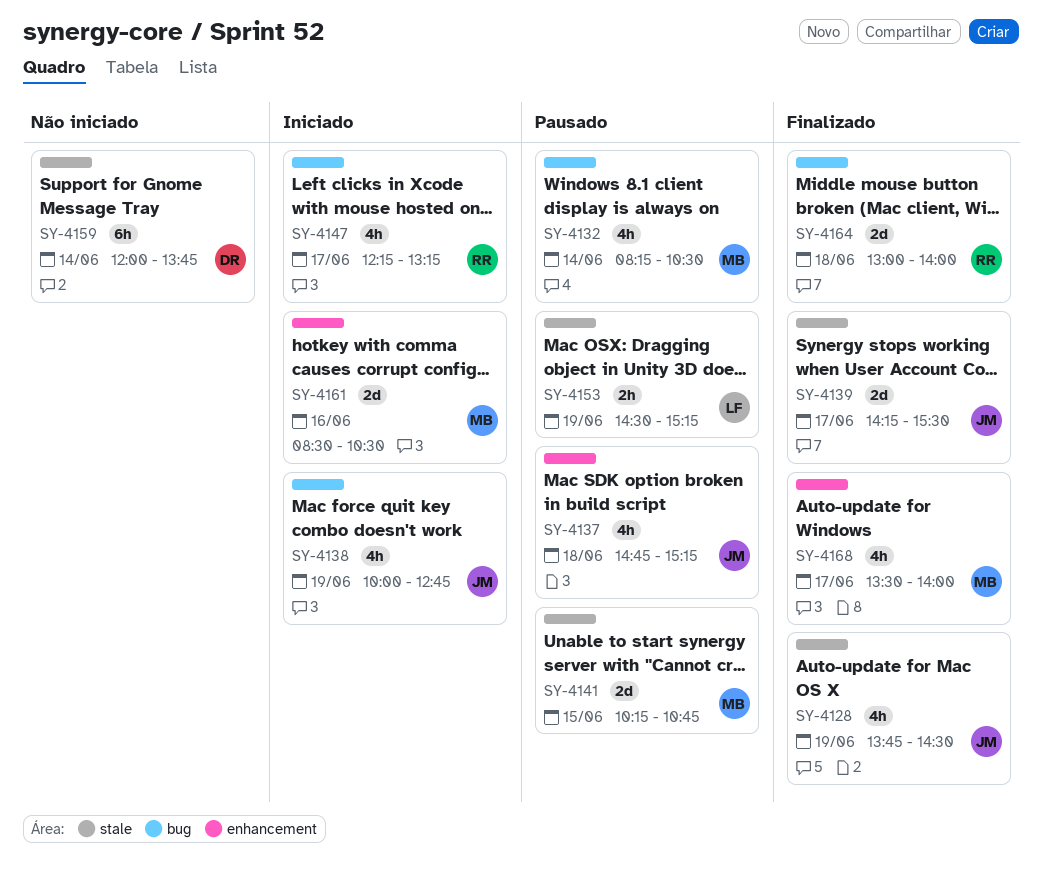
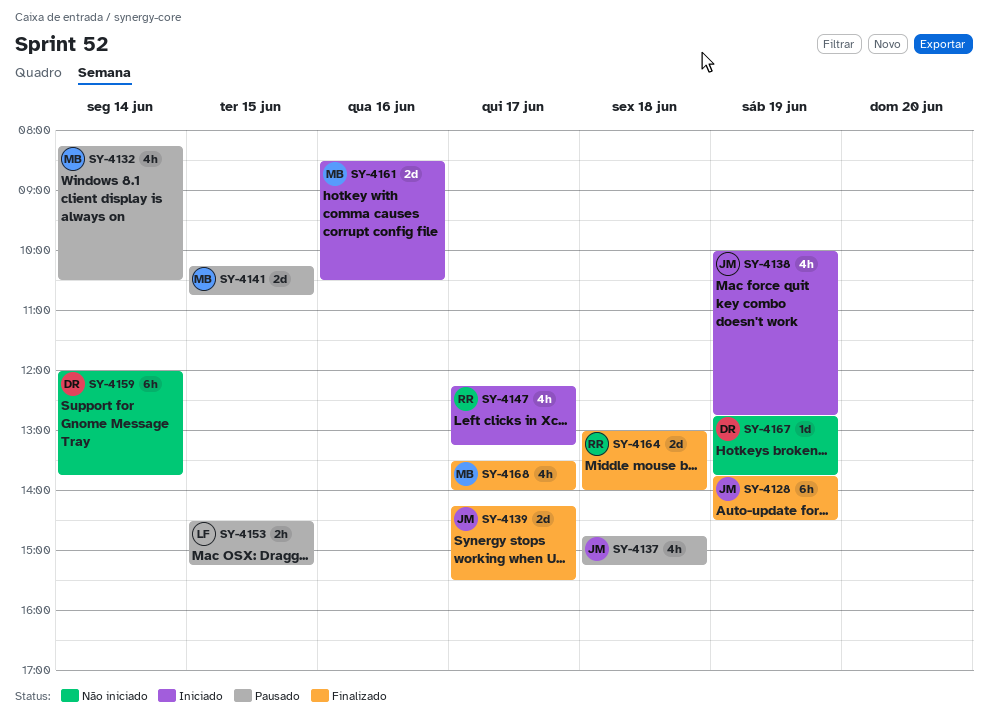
SY-4128, estimate: 4h -> 6h
SY-4153, day: Jun 19 -> Jun 15
SY-4167: none -> present

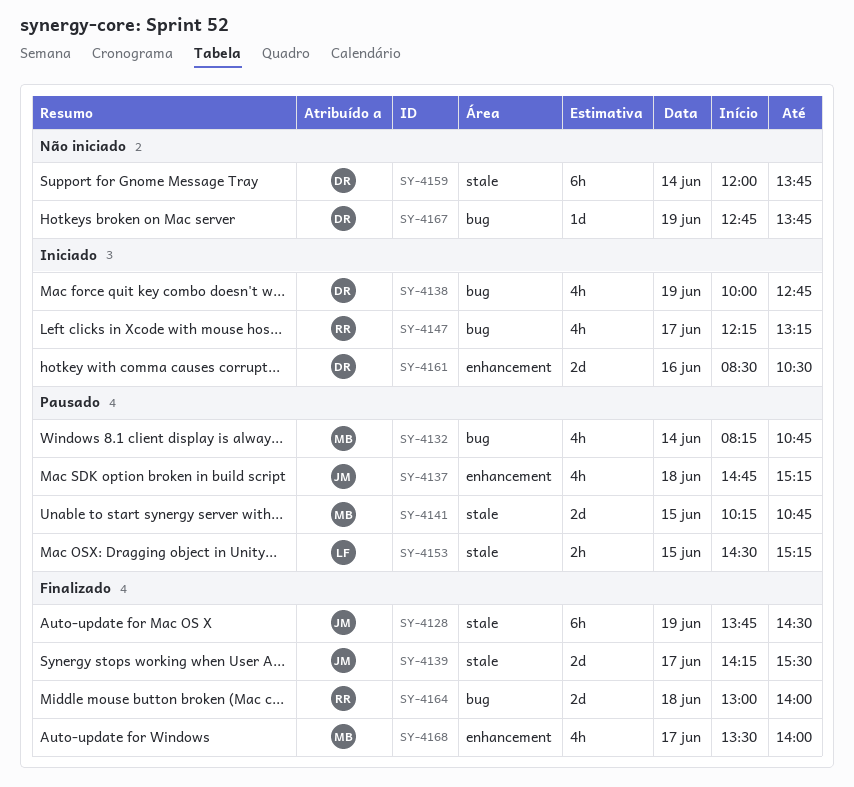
SY-4132, ends: 10:30 -> 10:45
SY-4138, owner: JM -> DR
SY-4161, owner: MB -> DR

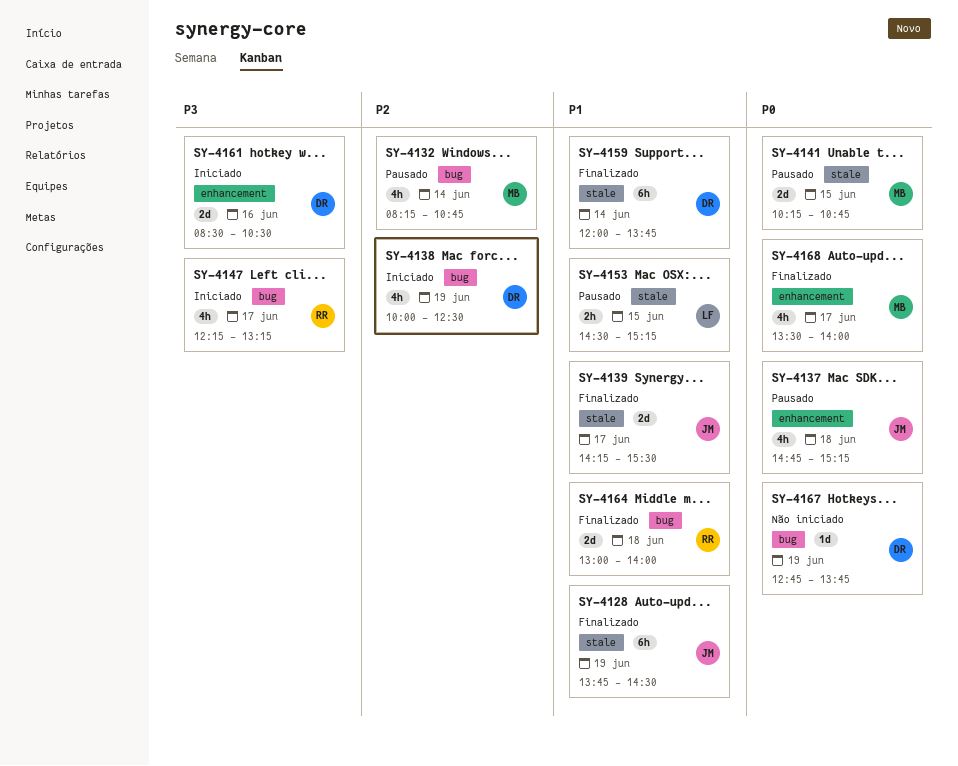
SY-4138, ends: 12:45 -> 12:30
SY-4159, status: Não iniciado -> Finalizado

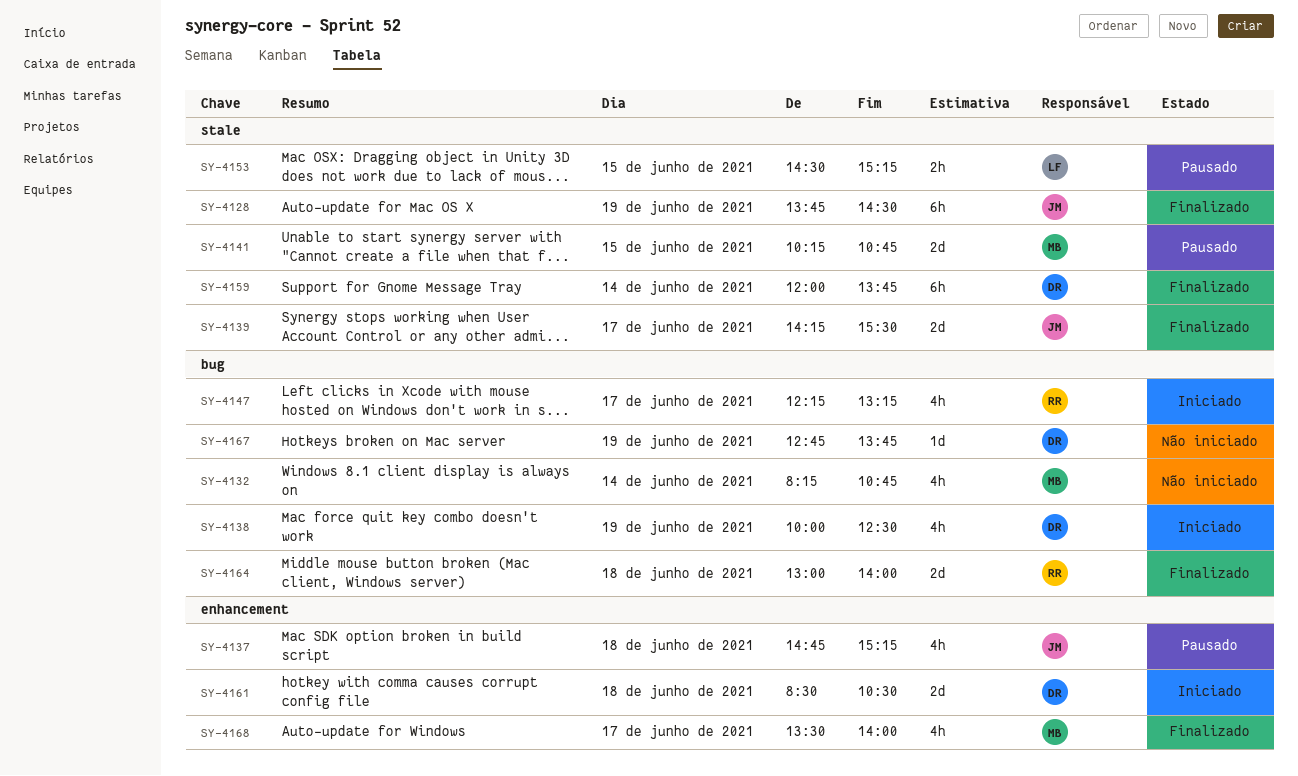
SY-4132, status: Pausado -> Não iniciado
SY-4161, day: Jun 16 -> Jun 18

